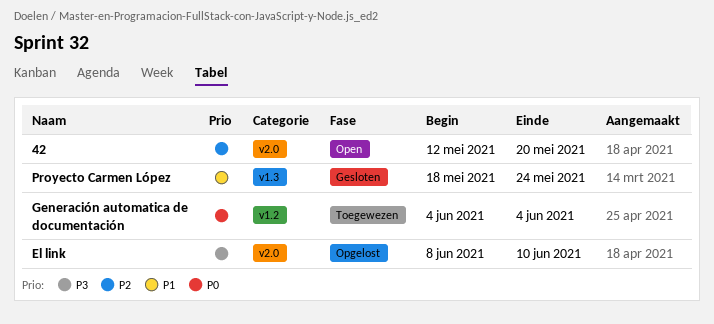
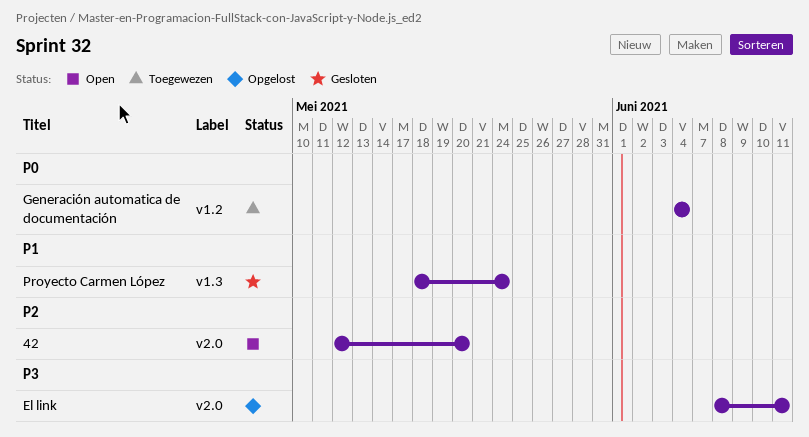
El link, due: Jun 10 -> Jun 11

